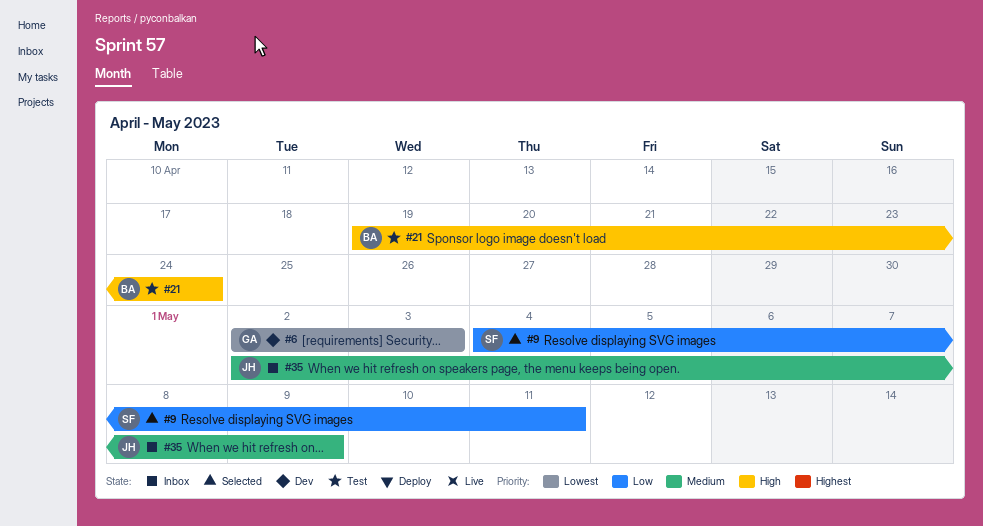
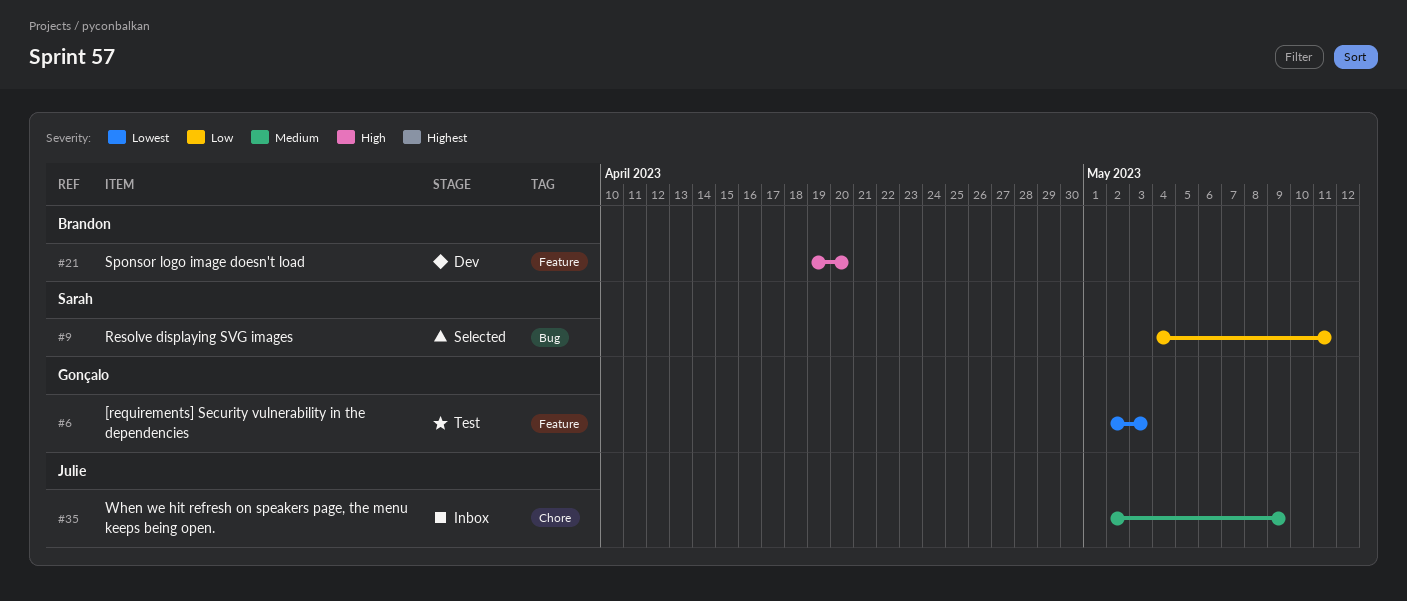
#6, status: Dev -> Test
#21, status: Test -> Dev
#21, due: Apr 24 -> Apr 20

